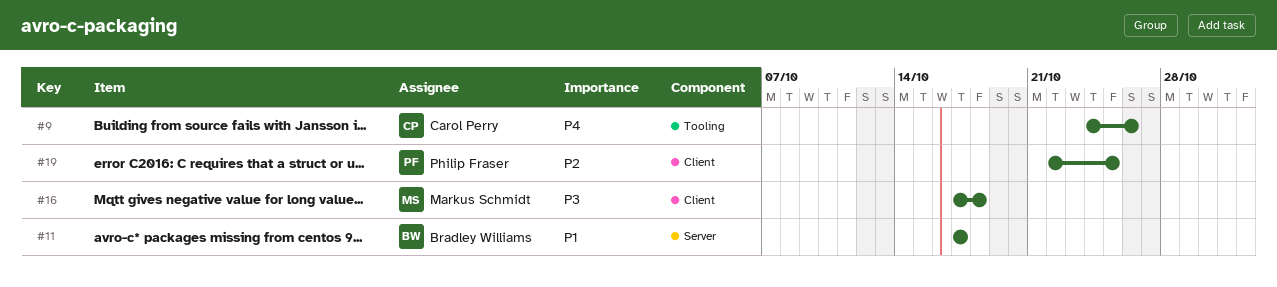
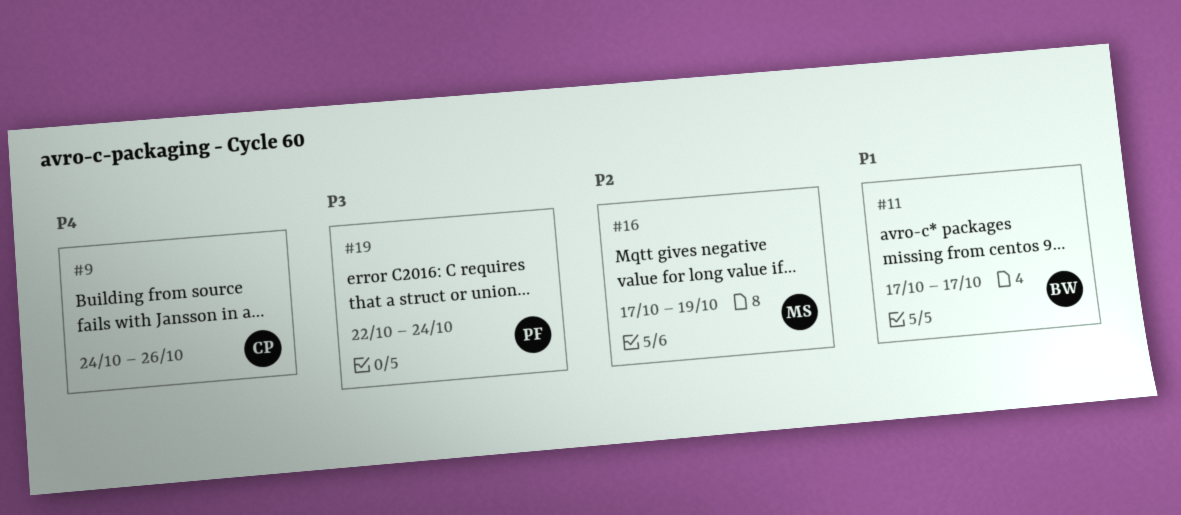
#16, priority: P3 -> P2
#16, due: Oct 18 -> Oct 19
#19, priority: P2 -> P3
#19, due: Oct 25 -> Oct 24

